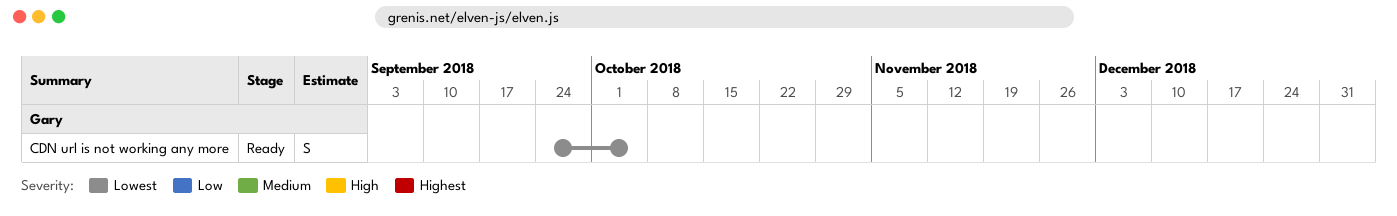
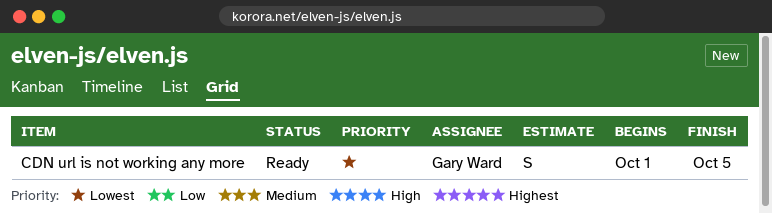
CDN url is not working any more, start: Sep 24 -> Oct 1

